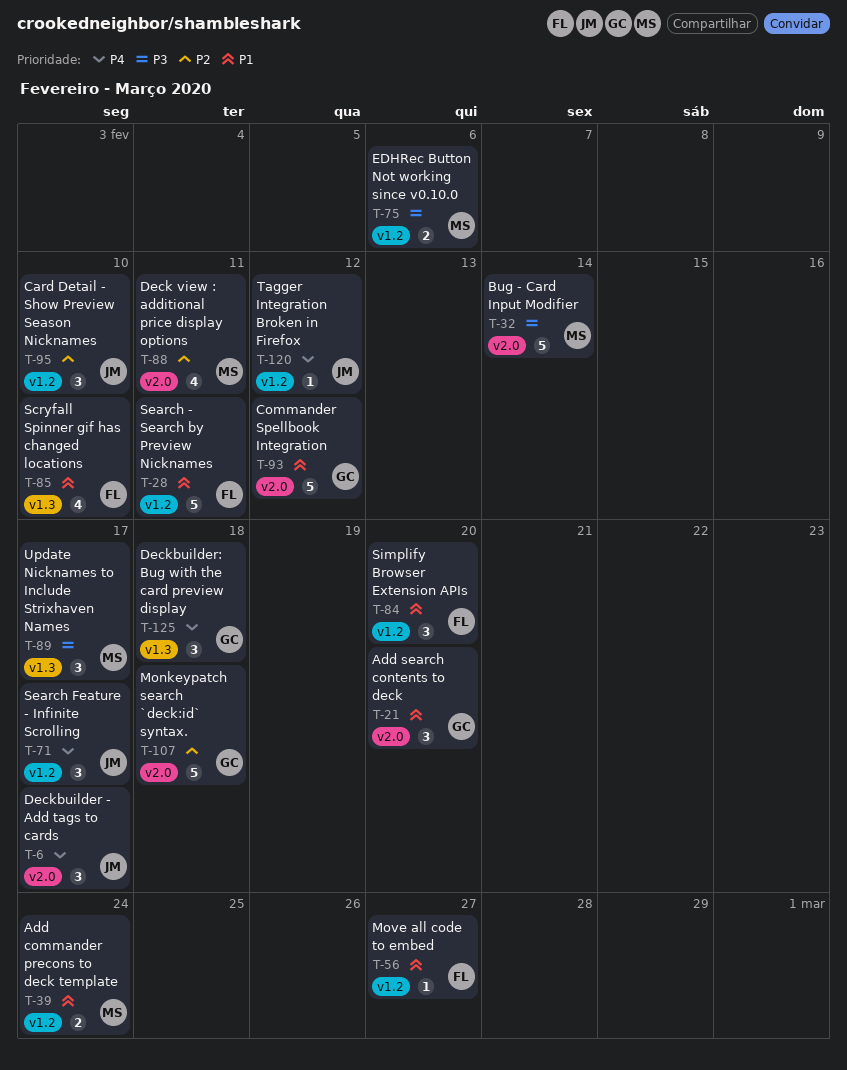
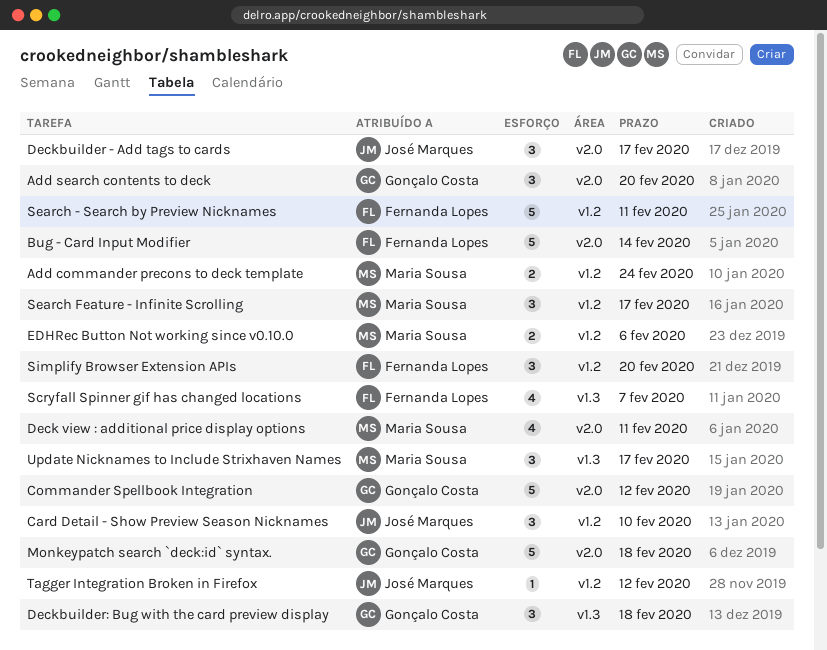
Bug - Card Input Modifier, owner: Maria Sousa -> Fernanda Lopes
Move all code to embed: present -> none
Scryfall Spinner gif has changed locations, due: Feb 10 -> Feb 7
Search Feature - Infinite Scrolling, owner: José Marques -> Maria Sousa

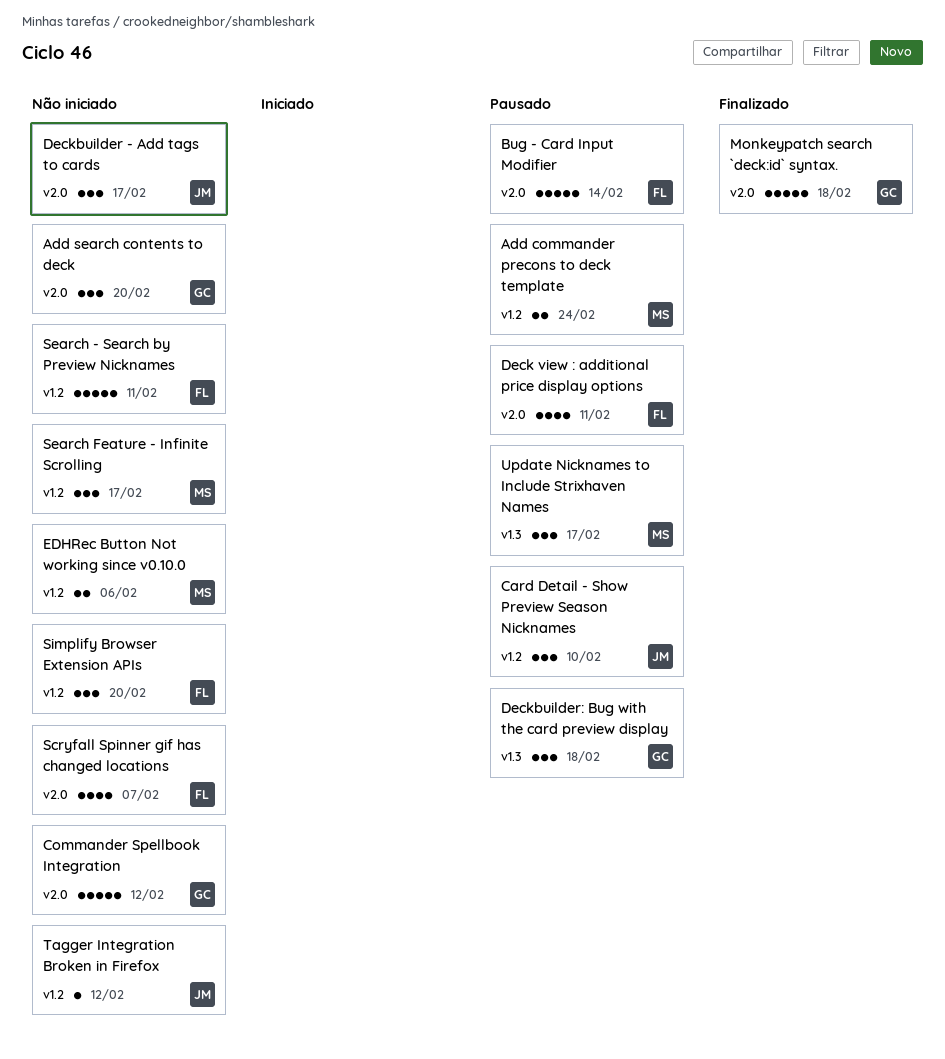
Deck view : additional price display options, owner: Maria Sousa -> Fernanda Lopes
Scryfall Spinner gif has changed locations, label: v1.3 -> v2.0

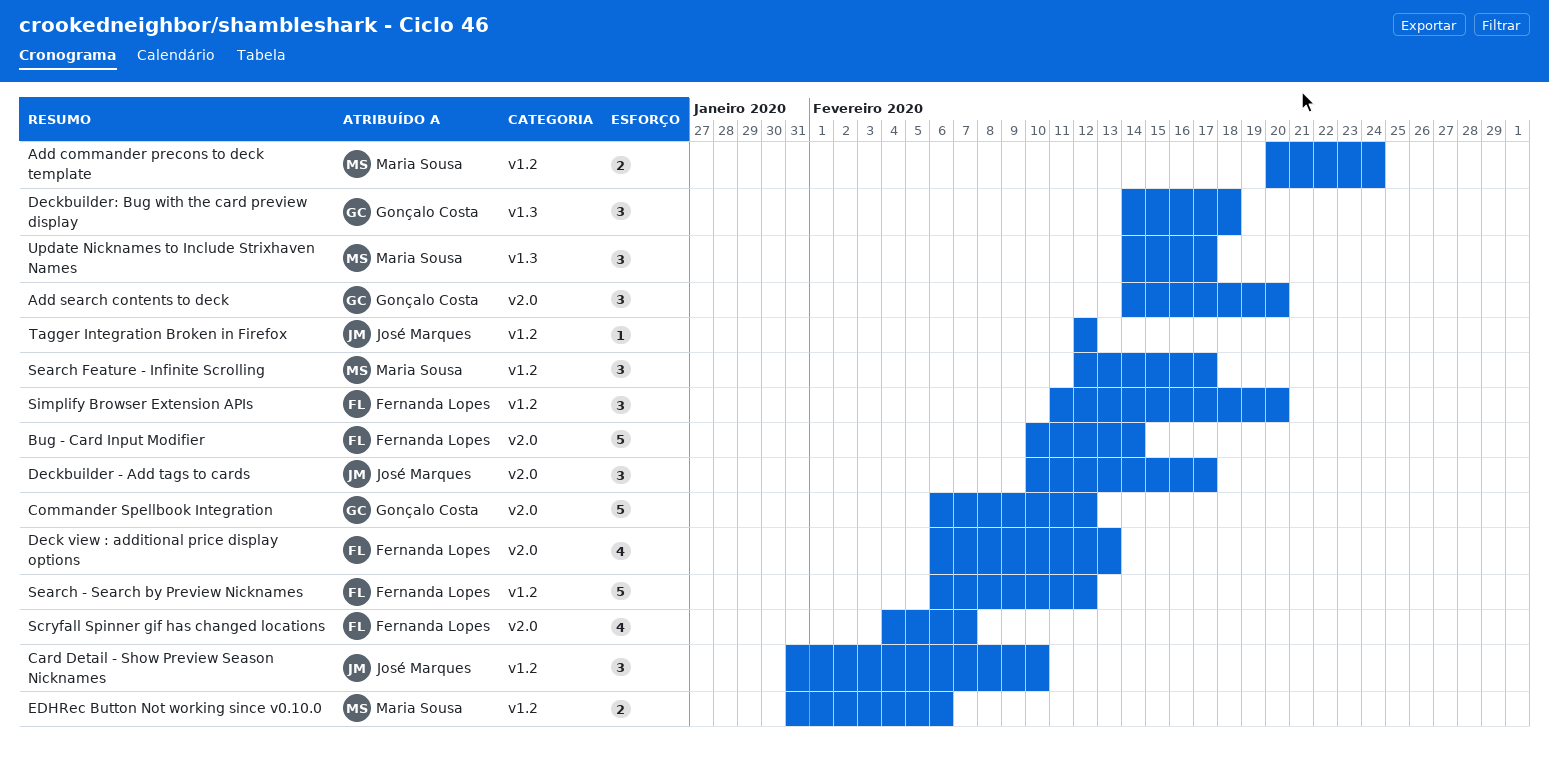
Deck view : additional price display options, due: Feb 11 -> Feb 13
Monkeypatch search `deck:id` syntax.: present -> none
Search - Search by Preview Nicknames, due: Feb 11 -> Feb 12

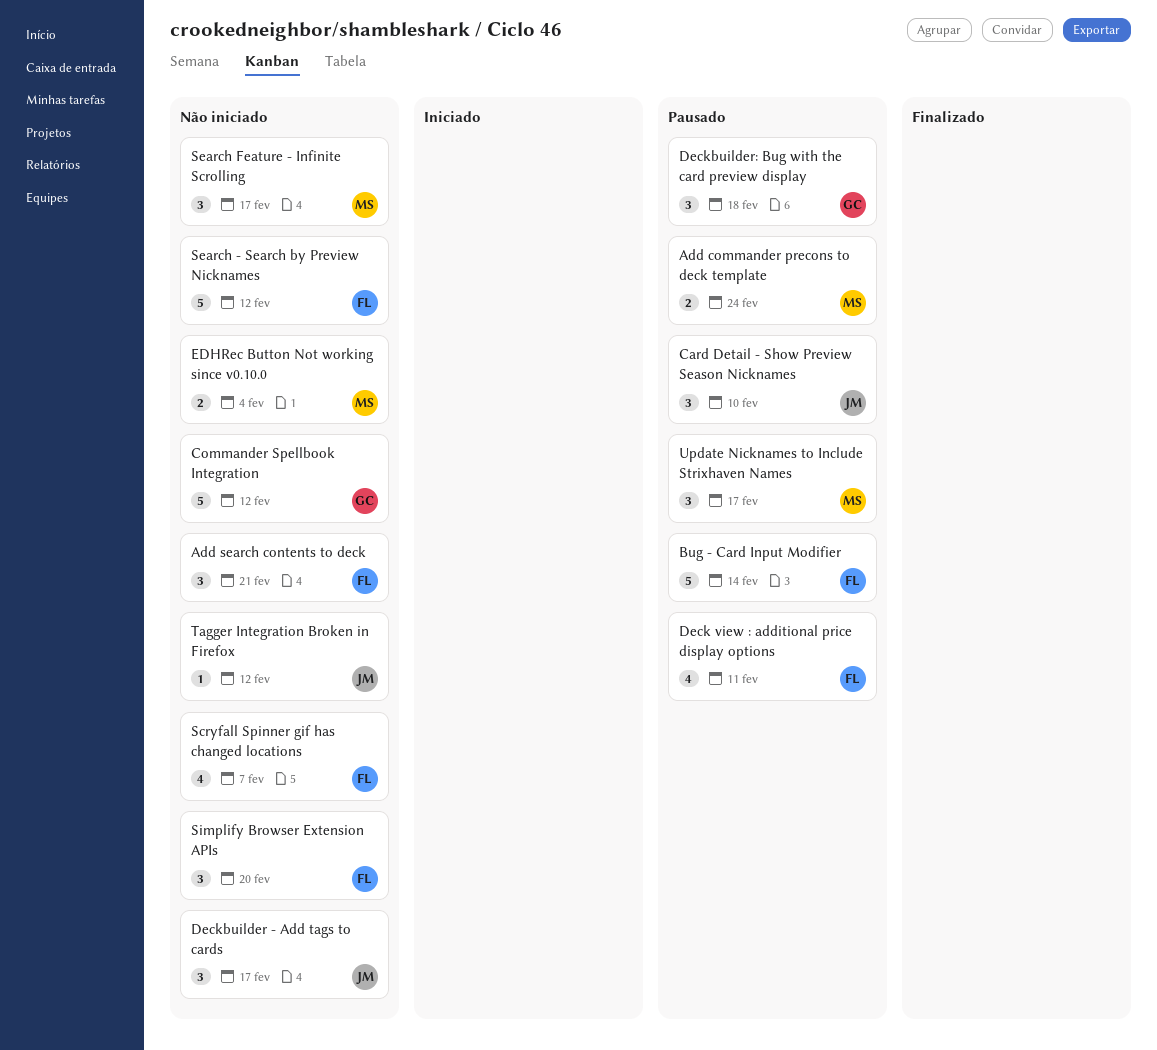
Add search contents to deck, owner: Gonçalo Costa -> Fernanda Lopes
Add search contents to deck, due: Feb 20 -> Feb 21
Deck view : additional price display options, due: Feb 13 -> Feb 11
EDHRec Button Not working since v0.10.0, due: Feb 6 -> Feb 4

